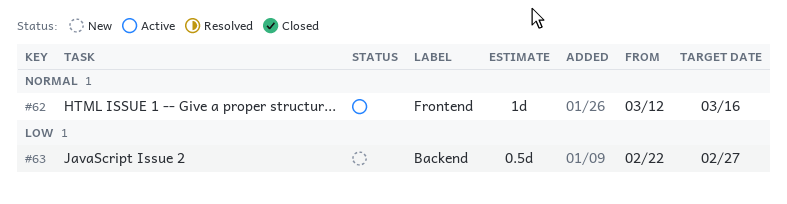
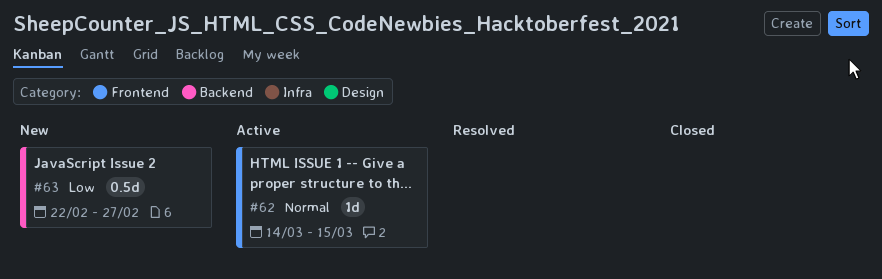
#62, start: Mar 12 -> Mar 14
#62, due: Mar 16 -> Mar 15

